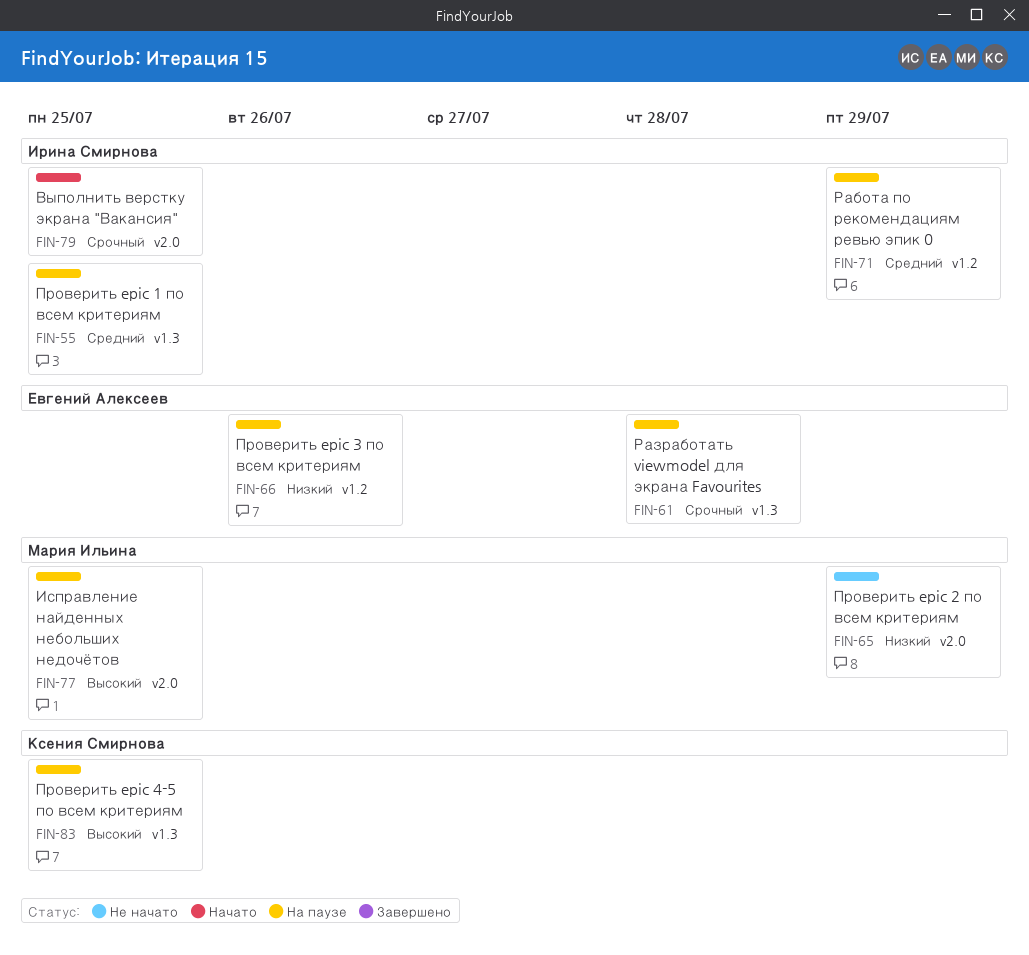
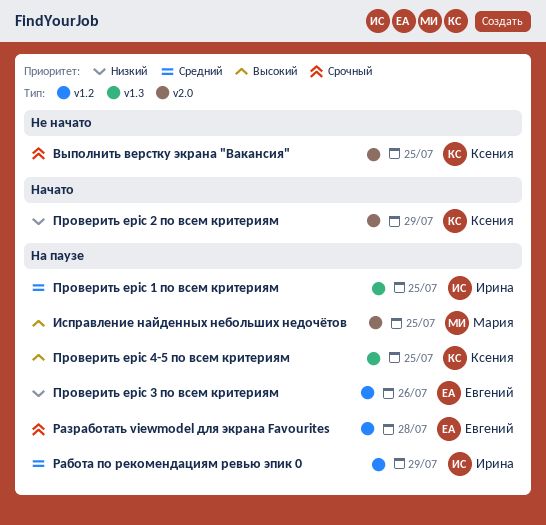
Выполнить верстку экрана "Вакансия", status: Начато -> Не начато
Выполнить верстку экрана "Вакансия", owner: Ирина Смирнова -> Ксения Смирнова
Проверить epic 2 по всем критериям, status: Не начато -> Начато
Проверить epic 2 по всем критериям, owner: Мария Ильина -> Ксения Смирнова
Разработать viewmodel для экрана Favourites, label: v1.3 -> v1.2

